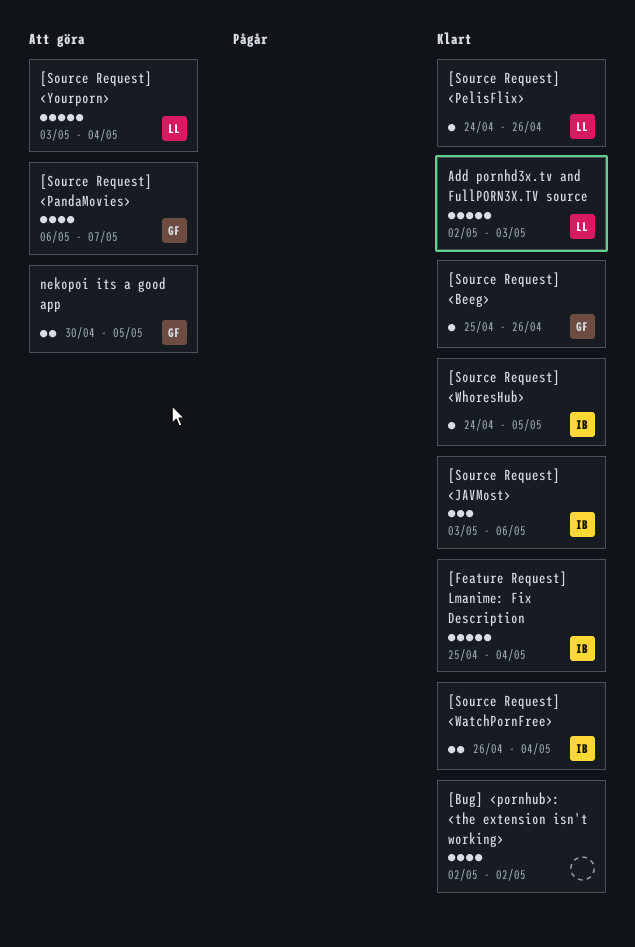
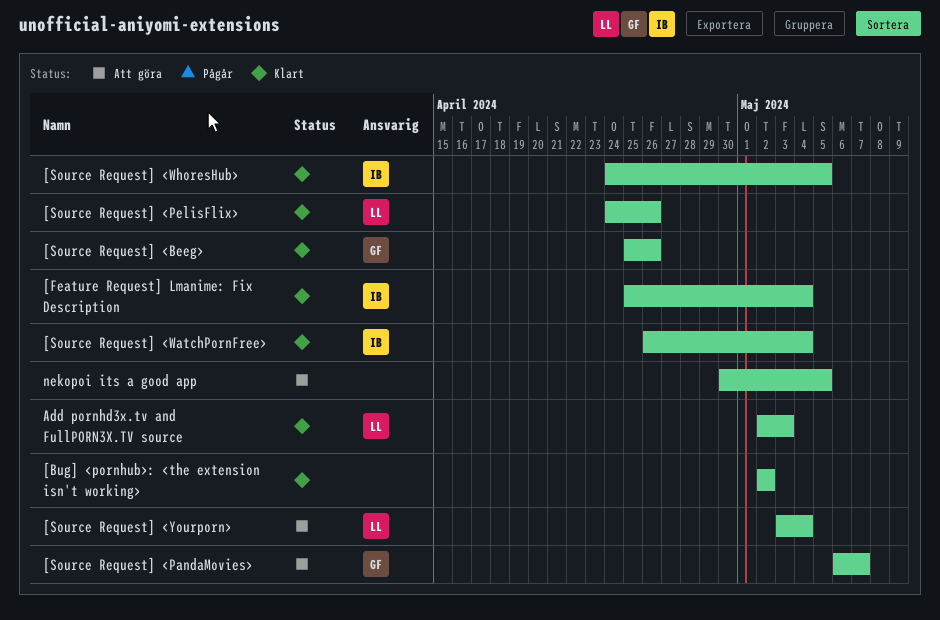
[Source Request] <JAVMost>: present -> none
nekopoi its a good app, owner: GF -> none

